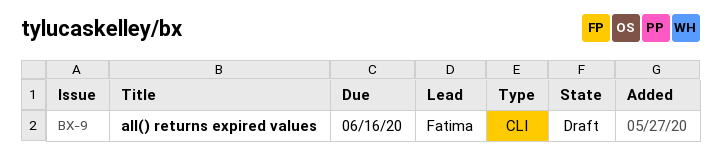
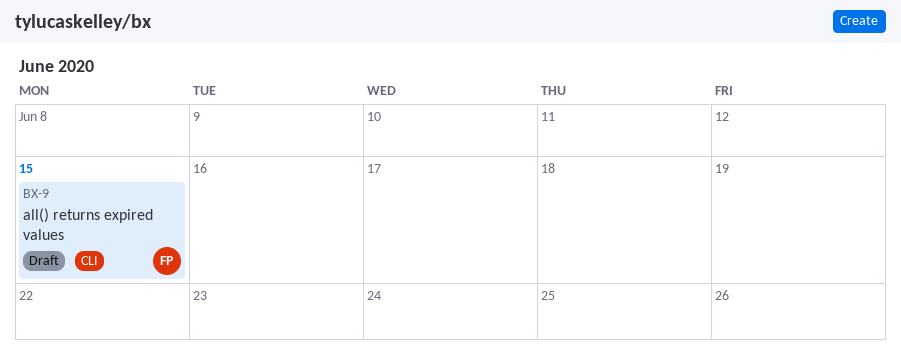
BX-9, due: Jun 16 -> Jun 15

